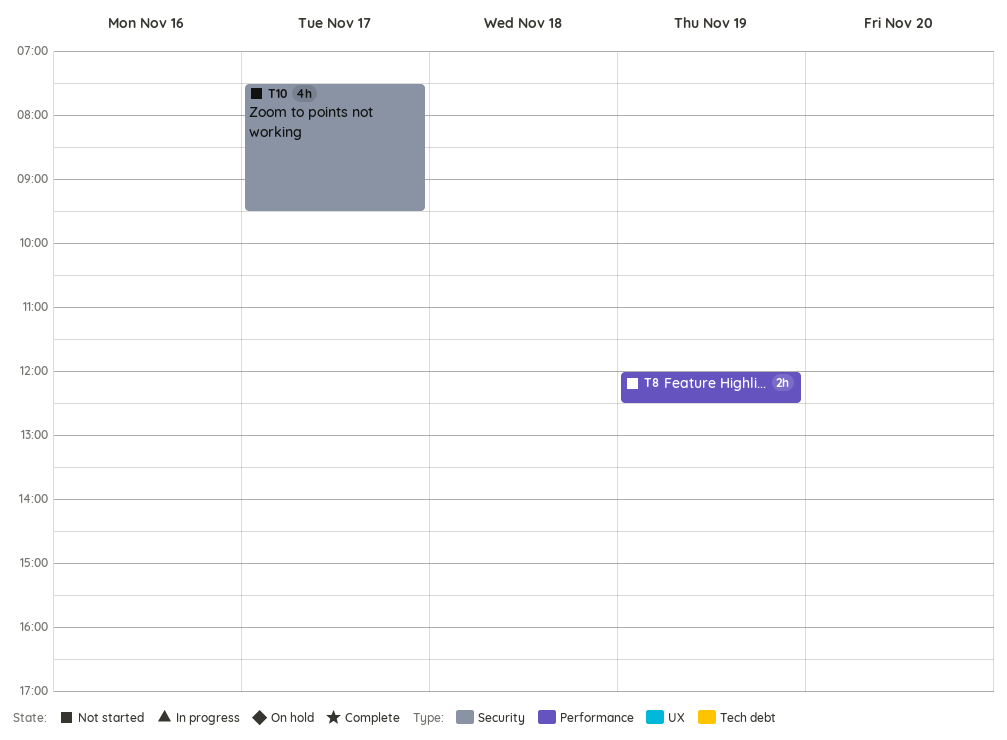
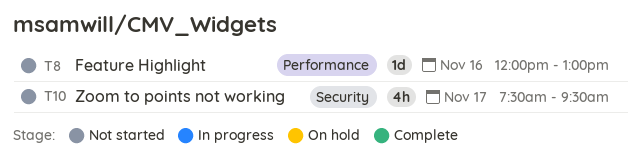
T8, estimate: 2h -> 1d
T8, day: Nov 19 -> Nov 16
T8, ends: 12:30 -> 13:00

